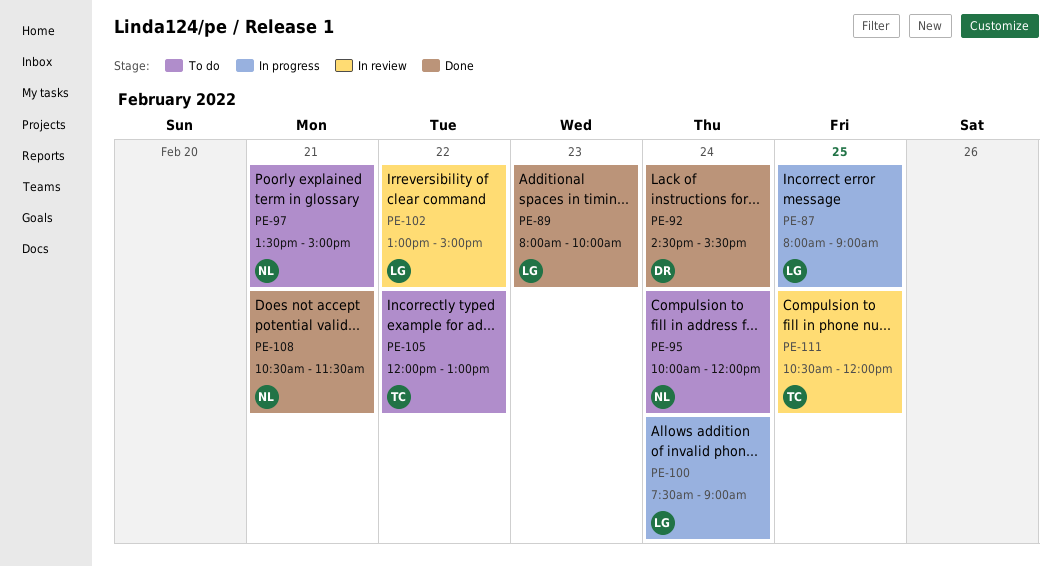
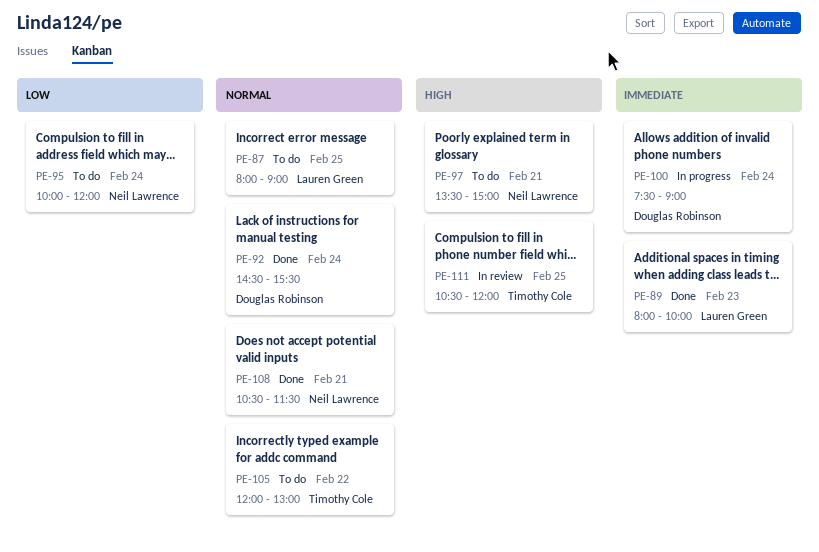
PE-87, status: In progress -> To do
PE-100, owner: Lauren Green -> Douglas Robinson
PE-102: present -> none

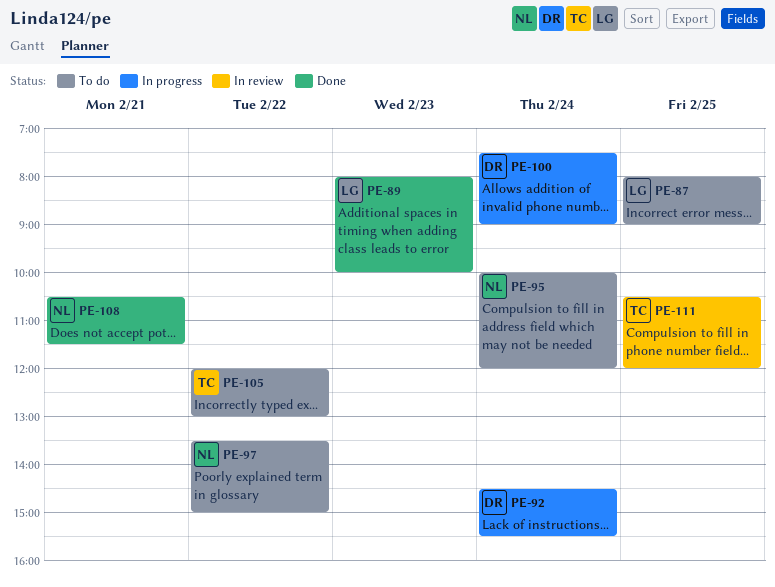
PE-92, status: Done -> In progress
PE-97, day: Feb 21 -> Feb 22

